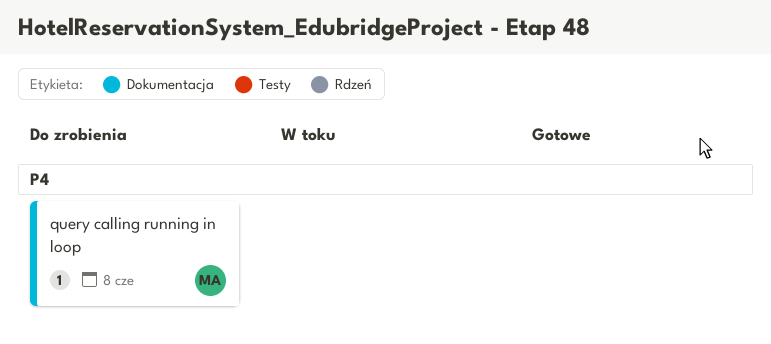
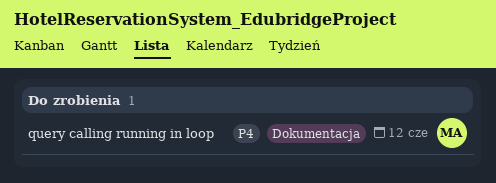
query calling running in loop, due: Jun 8 -> Jun 12

